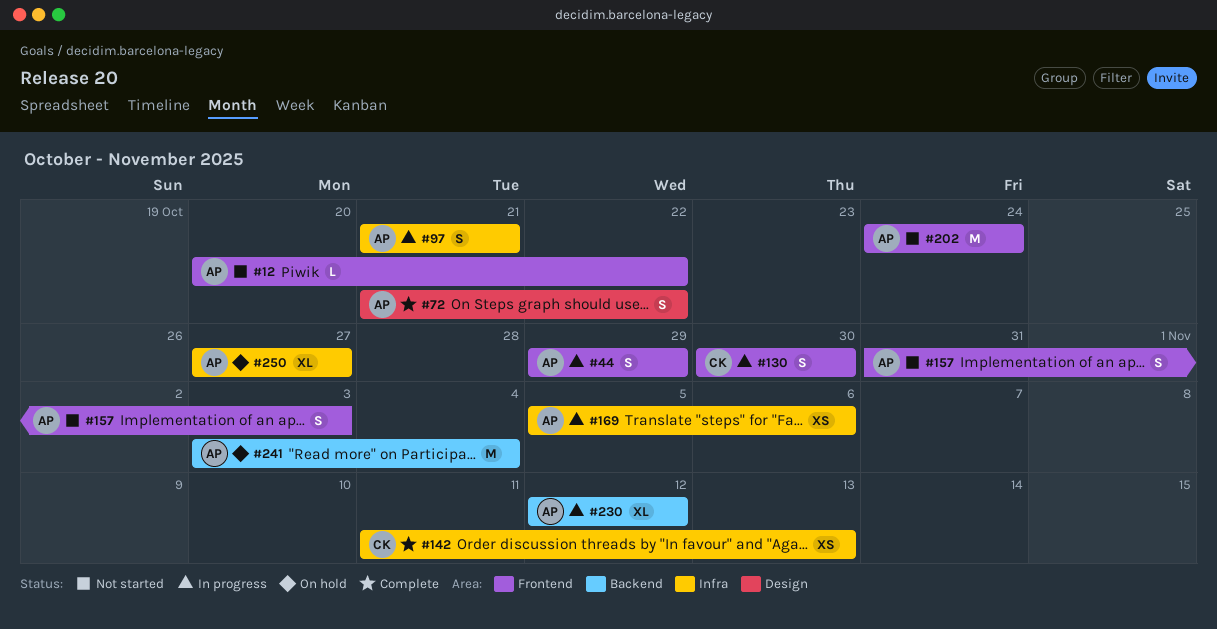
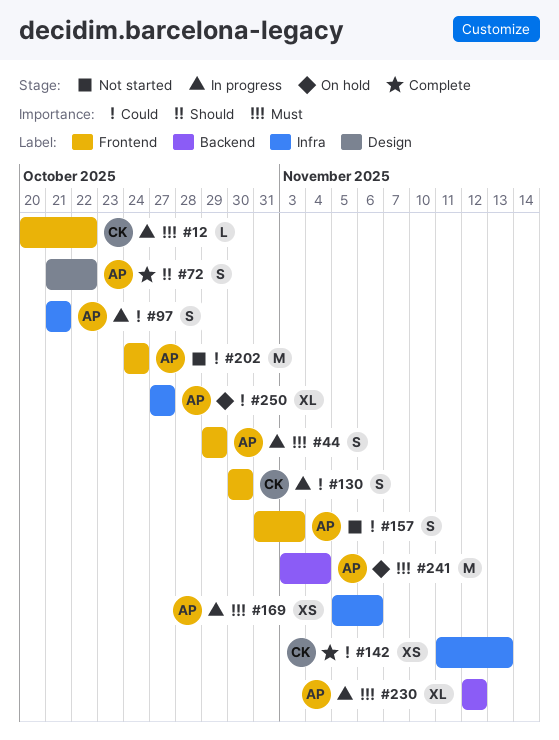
#12, status: Not started -> In progress
#12, owner: AP -> CK

